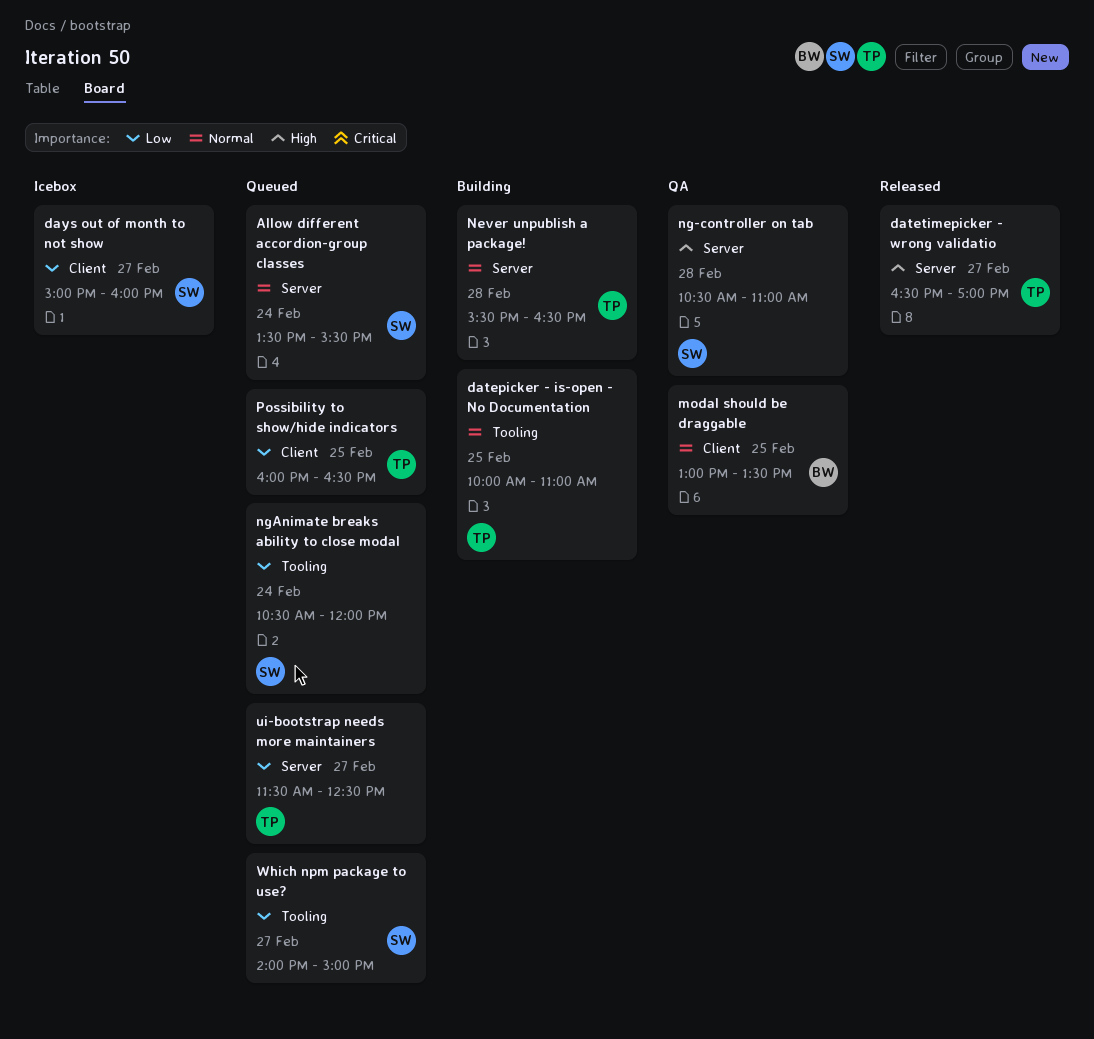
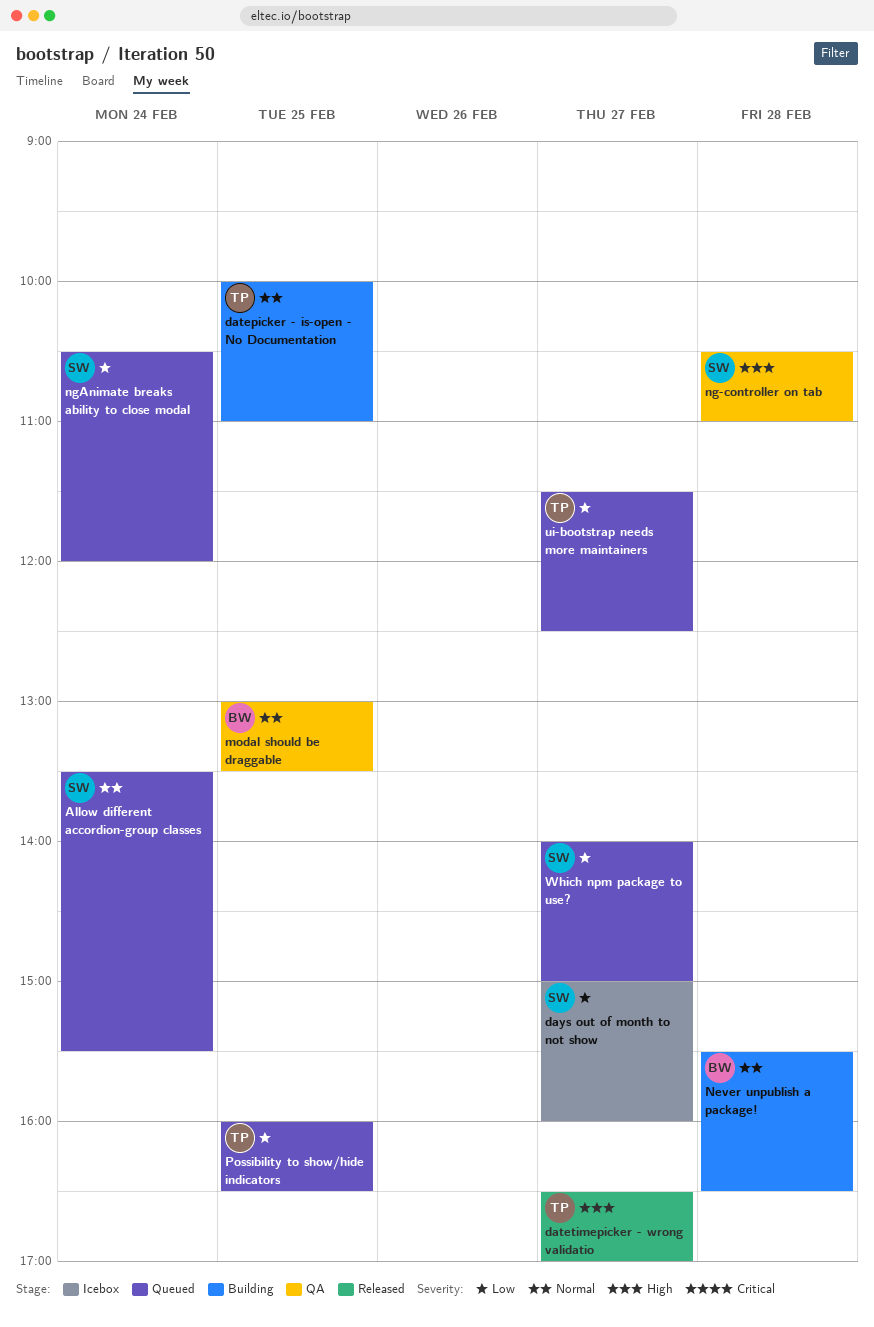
Never unpublish a package!, owner: TP -> BW

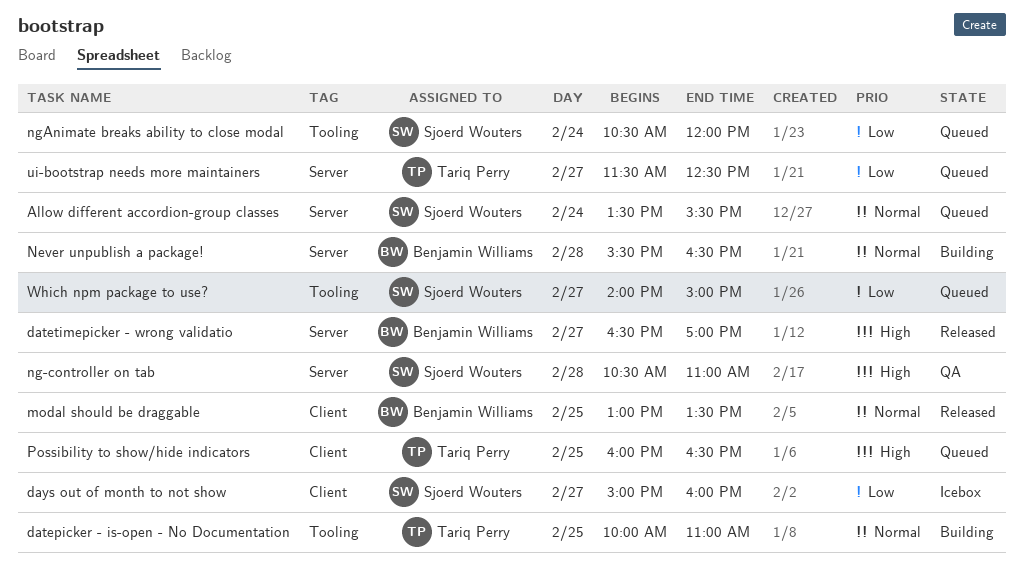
datetimepicker - wrong validatio, owner: Tariq Perry -> Benjamin Williams
modal should be draggable, status: QA -> Released
Possibility to show/hide indicators, priority: Low -> High

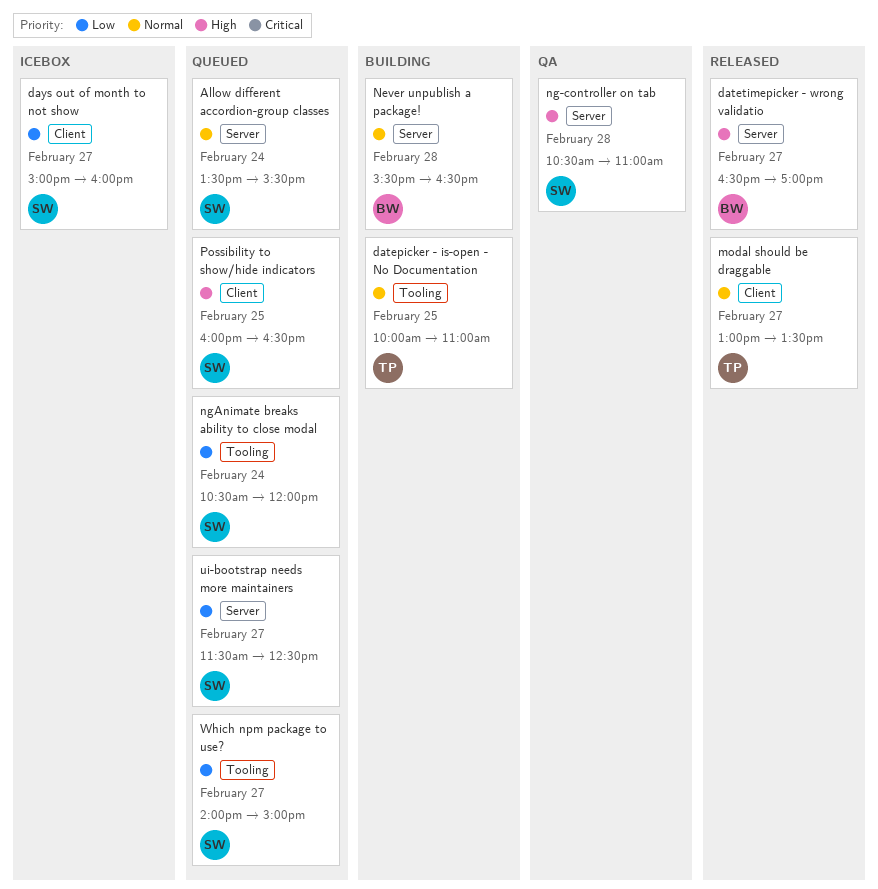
modal should be draggable, owner: Benjamin Williams -> Tariq Perry
modal should be draggable, day: Feb 25 -> Feb 27
Possibility to show/hide indicators, owner: Tariq Perry -> Sjoerd Wouters
ui-bootstrap needs more maintainers, owner: Tariq Perry -> Sjoerd Wouters

